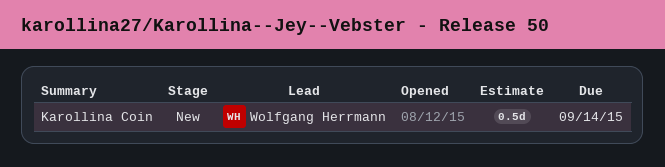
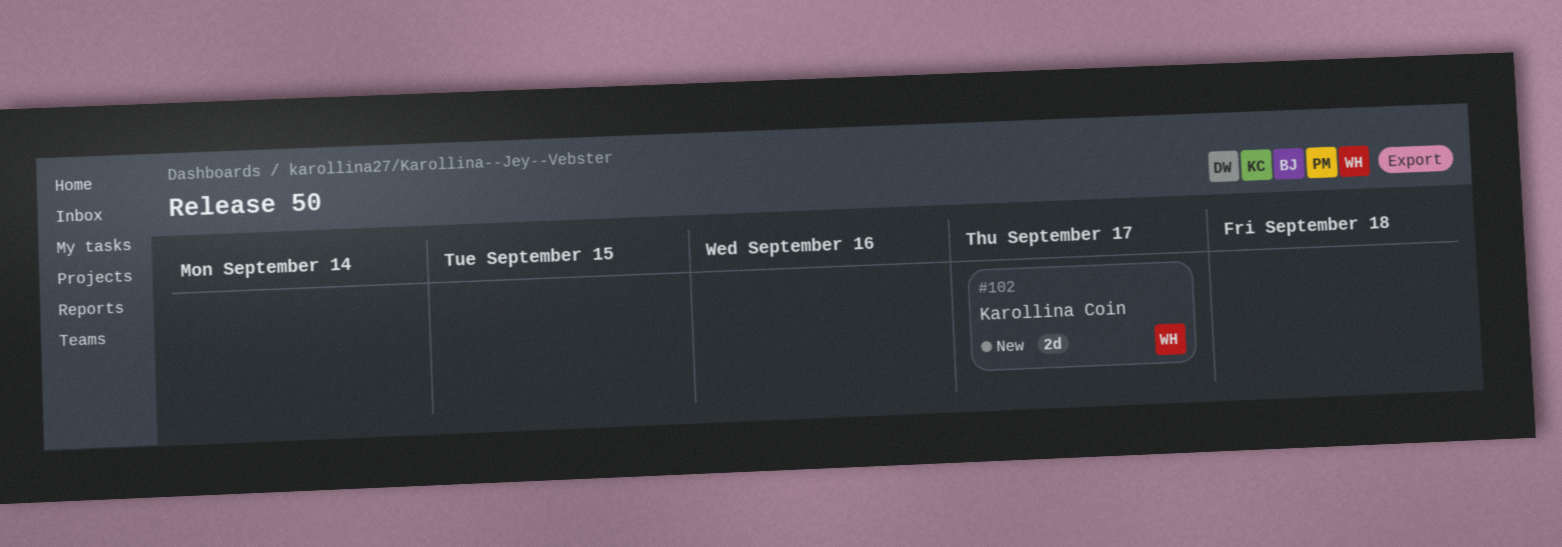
Karollina Coin, estimate: 0.5d -> 2d
Karollina Coin, due: Sep 14 -> Sep 17

